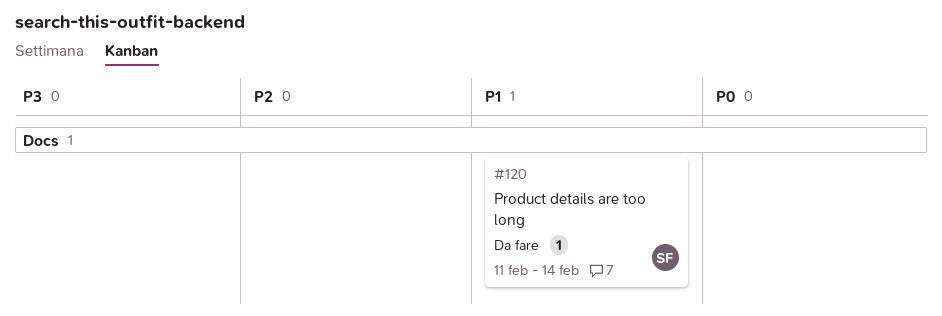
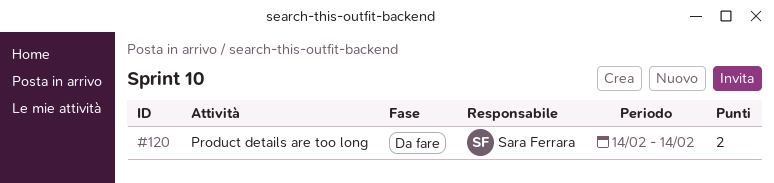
#120, estimate: 1 -> 2
#120, start: Feb 11 -> Feb 14

